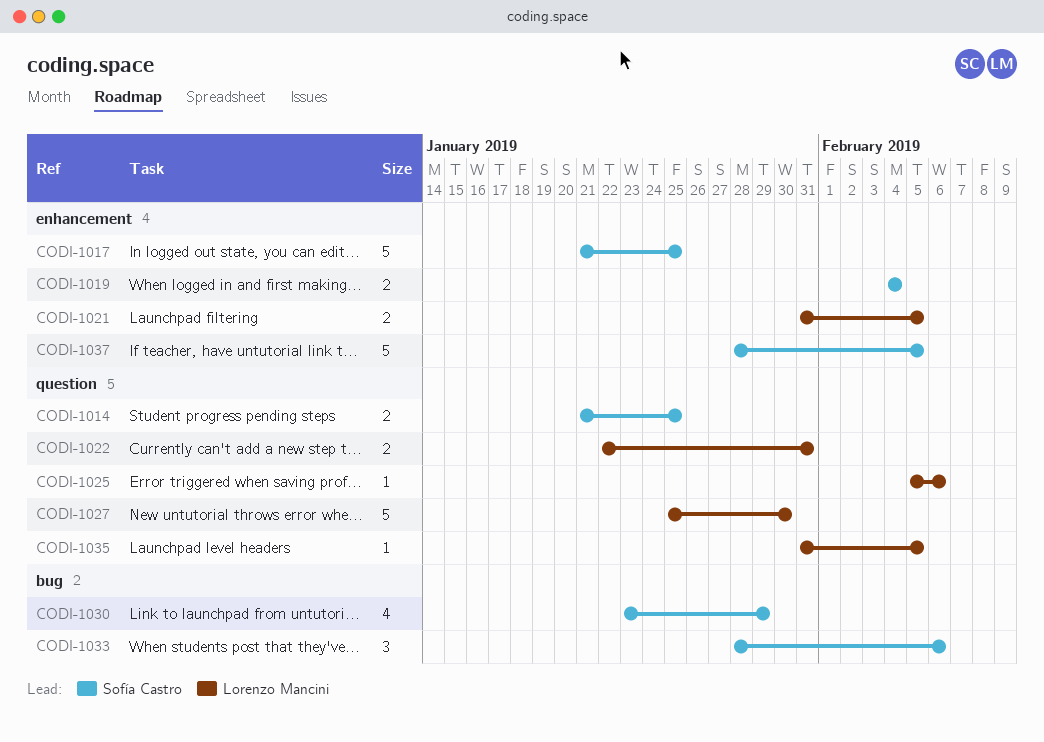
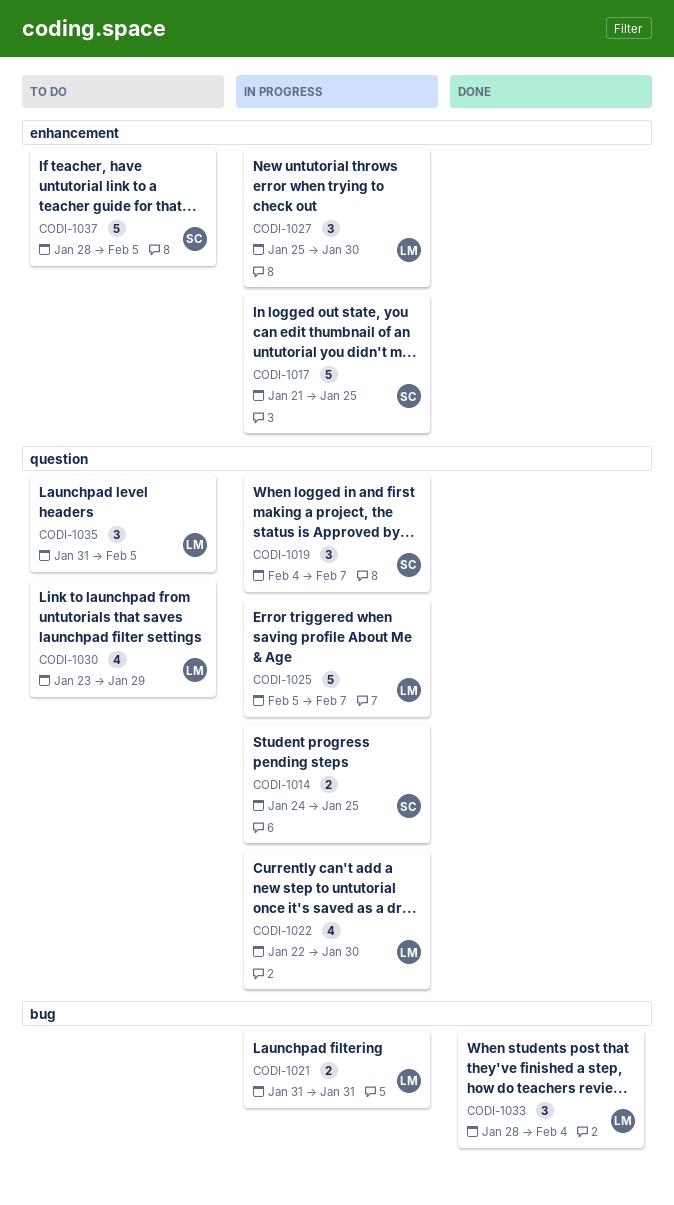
CODI-1014, start: Jan 21 -> Jan 24
CODI-1019, label: enhancement -> question
CODI-1019, estimate: 2 -> 3
CODI-1019, due: Feb 4 -> Feb 7
CODI-1021, label: enhancement -> bug
CODI-1021, due: Feb 5 -> Jan 31
CODI-1022, estimate: 2 -> 4
CODI-1022, due: Jan 31 -> Jan 30
CODI-1025, estimate: 1 -> 5
CODI-1025, due: Feb 6 -> Feb 7
CODI-1027, label: question -> enhancement
CODI-1027, estimate: 5 -> 3
CODI-1030, owner: Sofía Castro -> Lorenzo Mancini
CODI-1030, label: bug -> question
CODI-1033, owner: Sofía Castro -> Lorenzo Mancini
CODI-1033, due: Feb 6 -> Feb 4
CODI-1035, estimate: 1 -> 3

